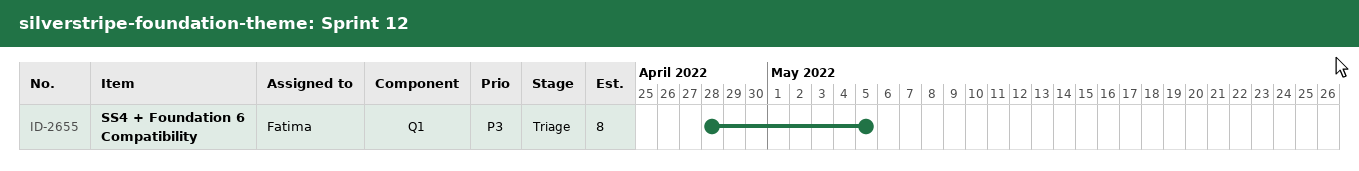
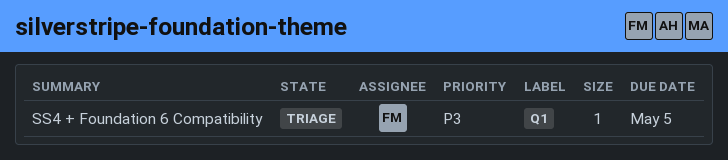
SS4 + Foundation 6 Compatibility, estimate: 8 -> 1

